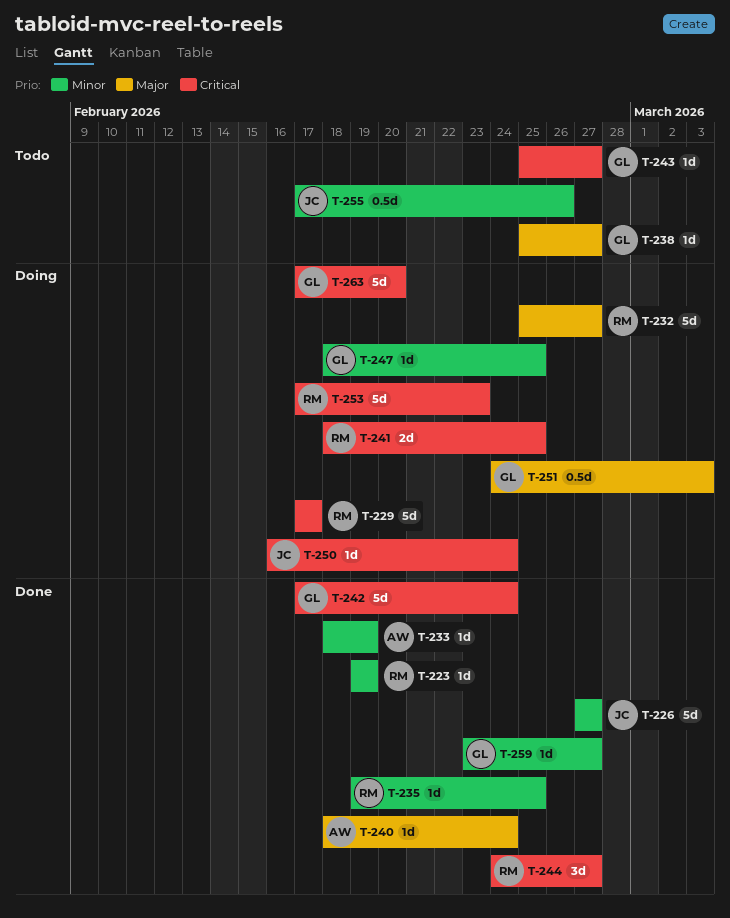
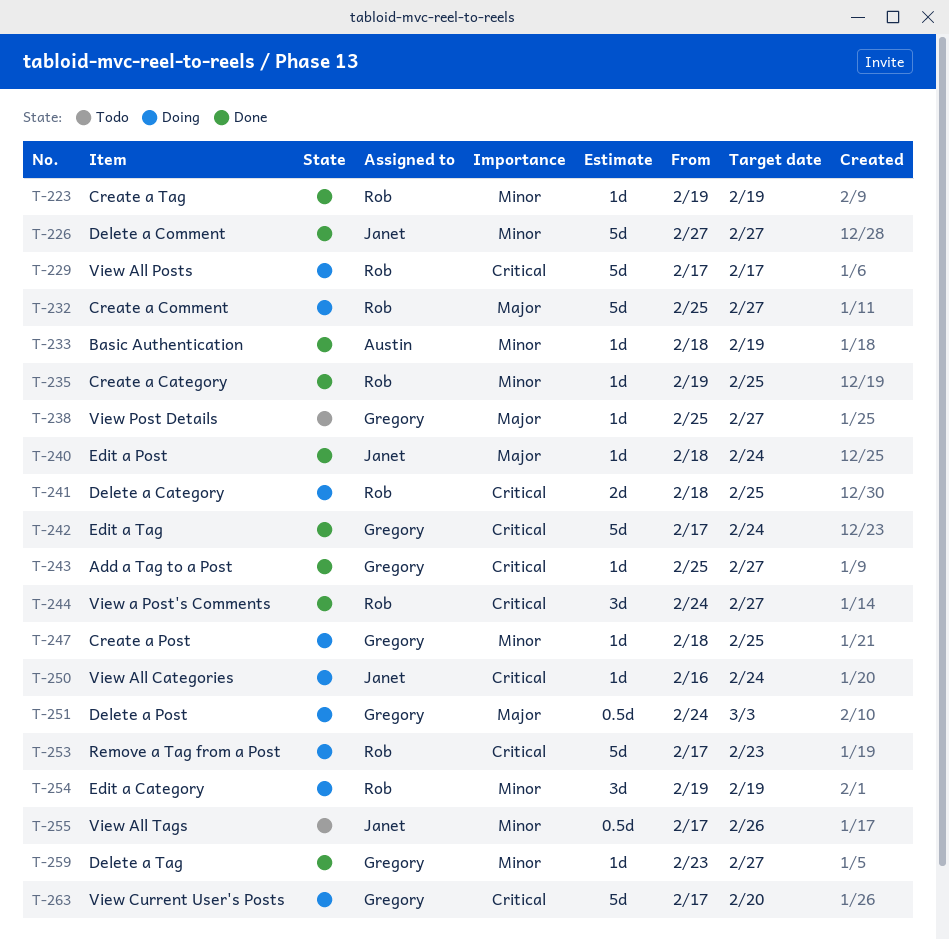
T-240, owner: Austin -> Janet
T-243, status: Todo -> Done
T-254: none -> present

